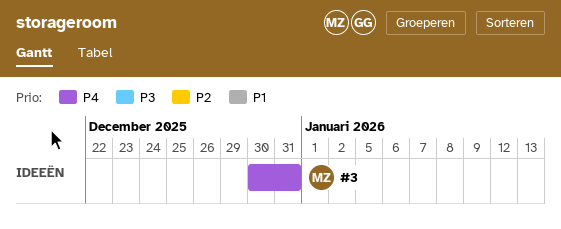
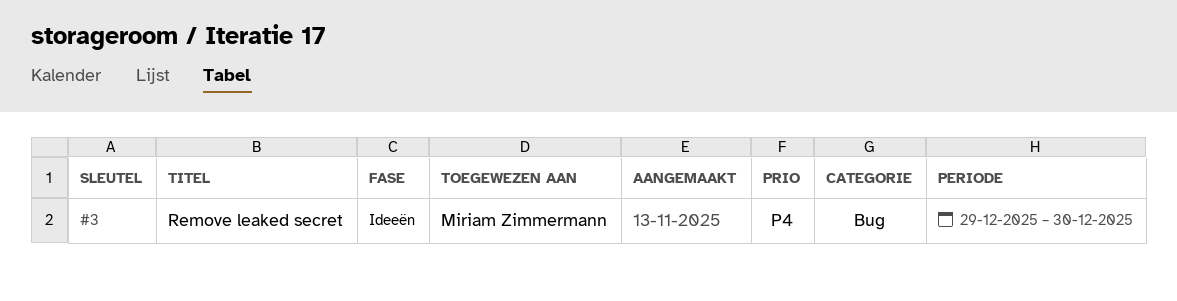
#3, start: Dec 30 -> Dec 29
#3, due: Dec 31 -> Dec 30

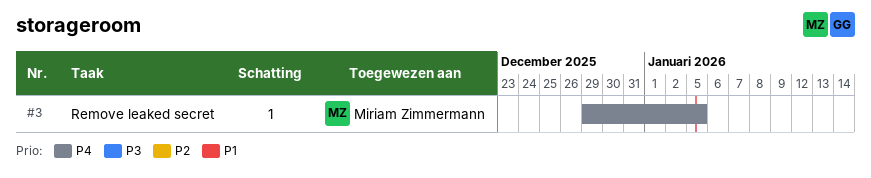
#3, due: Dec 30 -> Jan 5

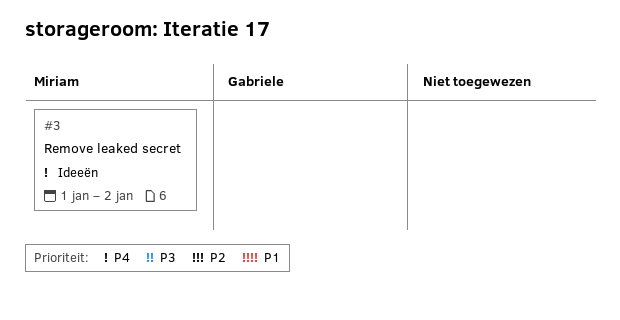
#3, start: Dec 29 -> Jan 1
#3, due: Jan 5 -> Jan 2

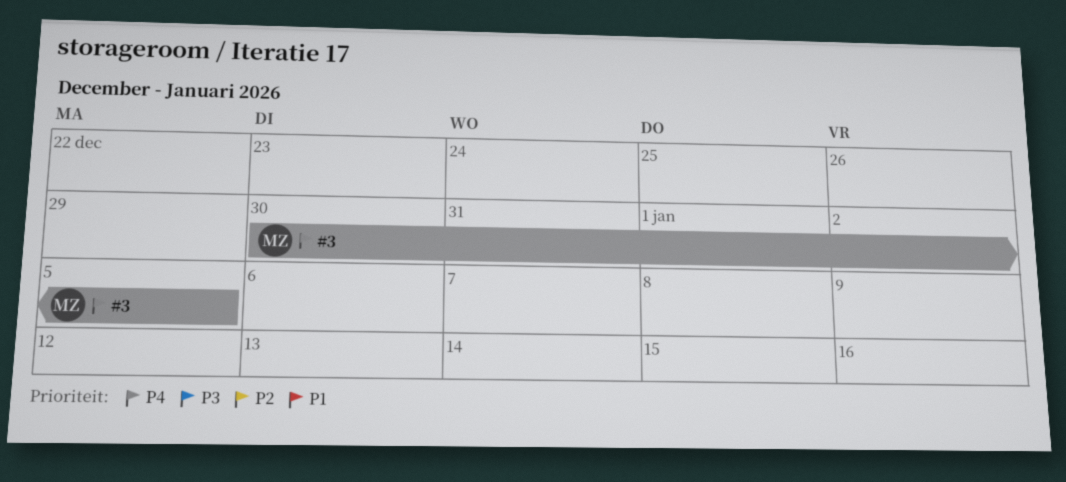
#3, start: Jan 1 -> Dec 30
#3, due: Jan 2 -> Jan 5

